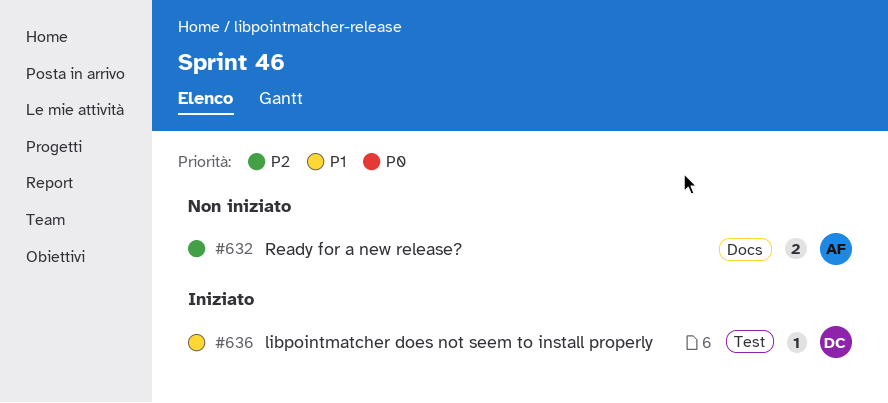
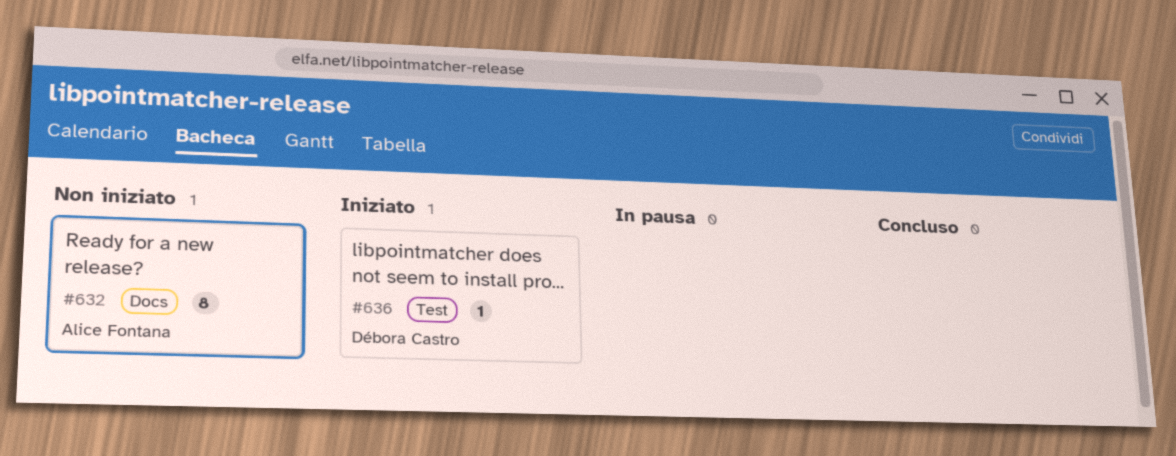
#632, estimate: 2 -> 8

